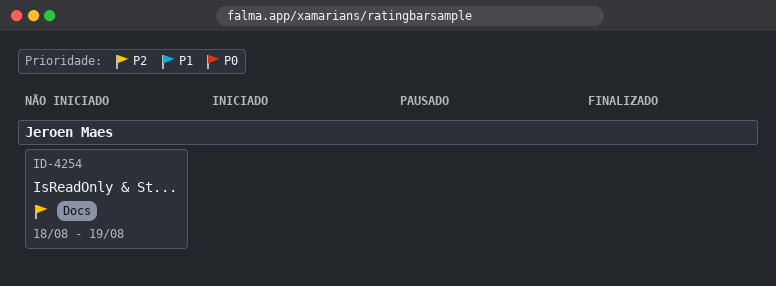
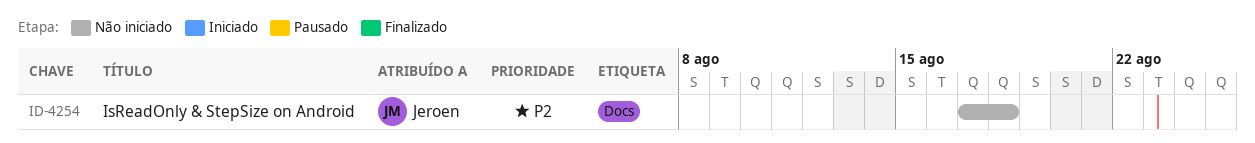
ID-4254, start: Aug 18 -> Aug 17
ID-4254, due: Aug 19 -> Aug 18

